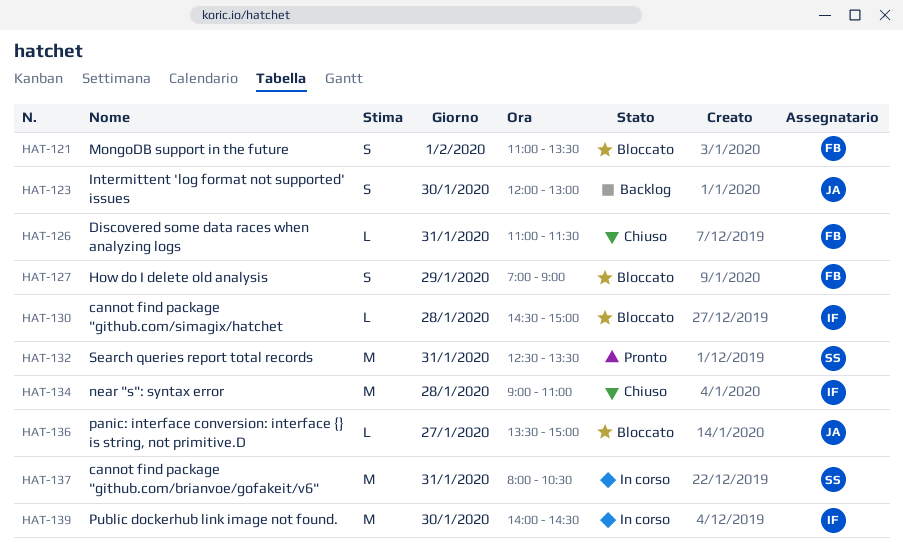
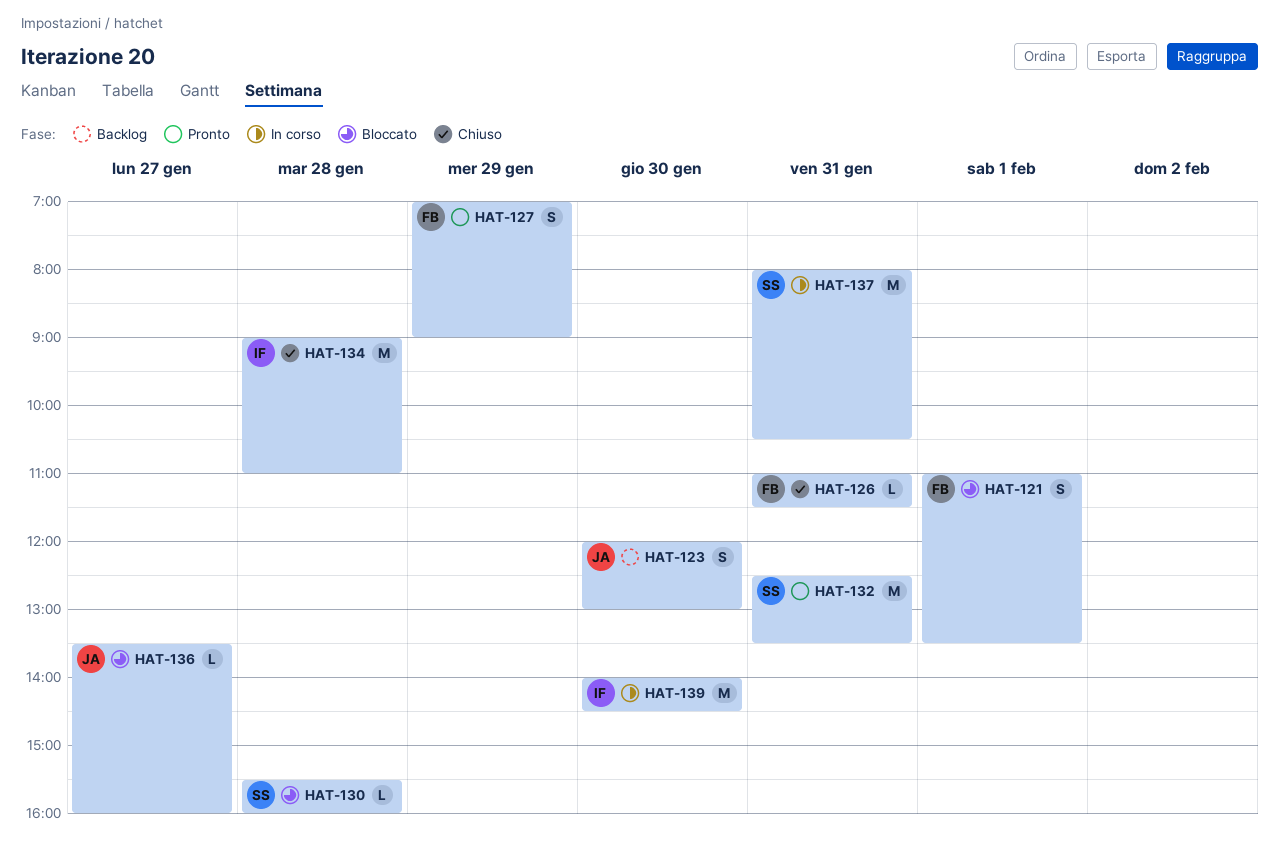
HAT-127, status: Bloccato -> Pronto
HAT-130, owner: IF -> SS
HAT-130, begins: 14:30 -> 15:30
HAT-130, ends: 15:00 -> 16:00
HAT-136, ends: 15:00 -> 16:00

